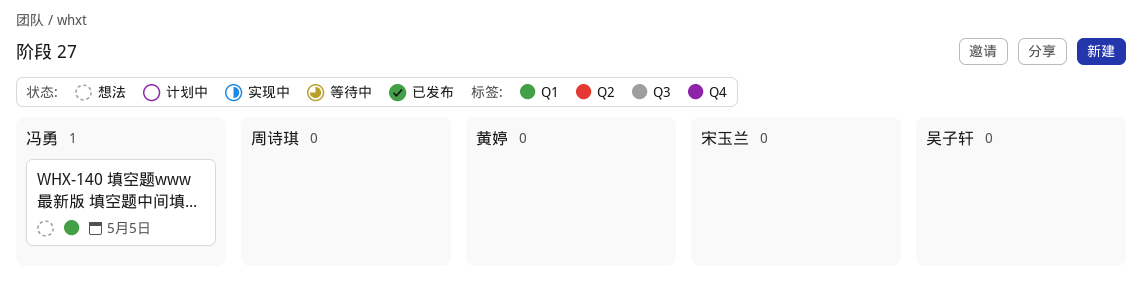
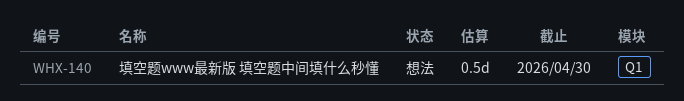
WHX-140, due: May 5 -> Apr 30

